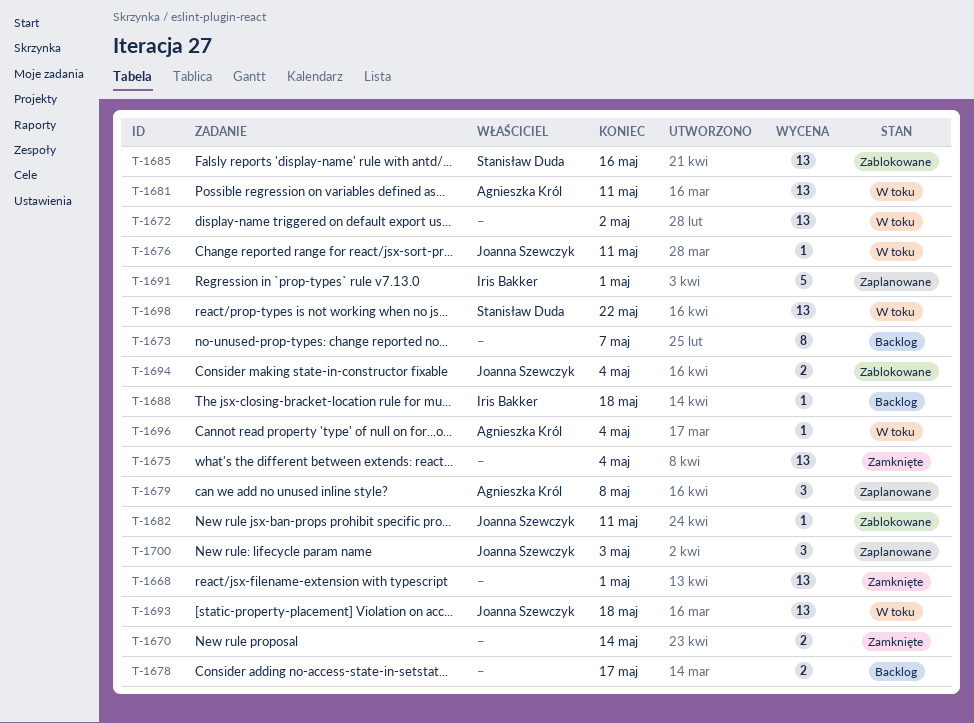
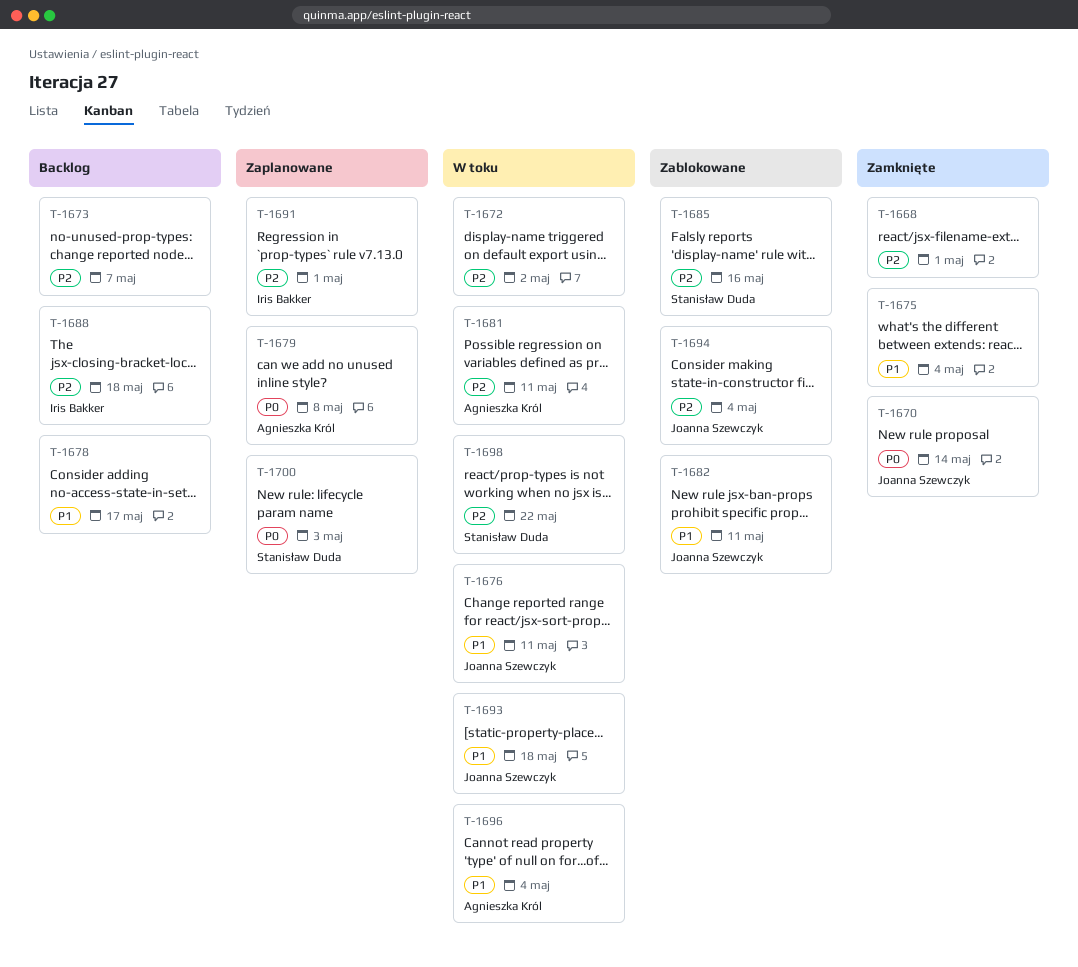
T-1670, owner: none -> Joanna Szewczyk
T-1700, owner: Joanna Szewczyk -> Stanisław Duda

